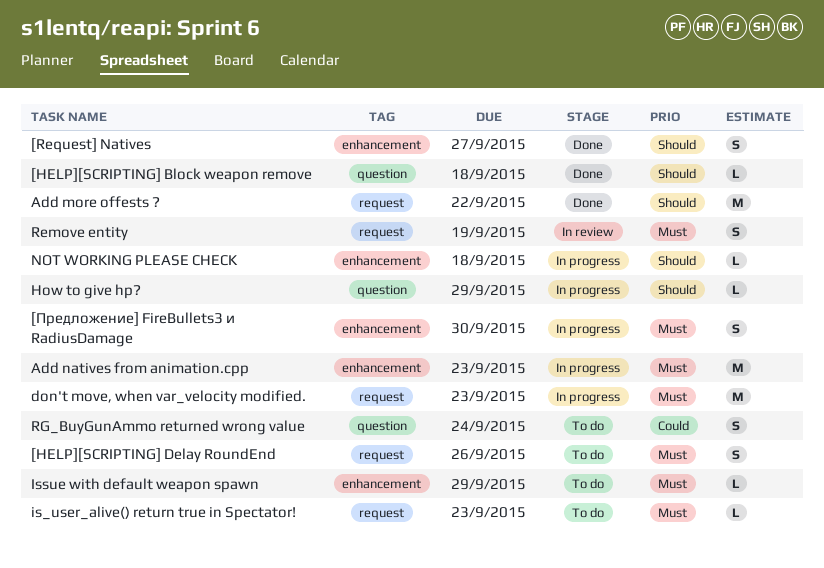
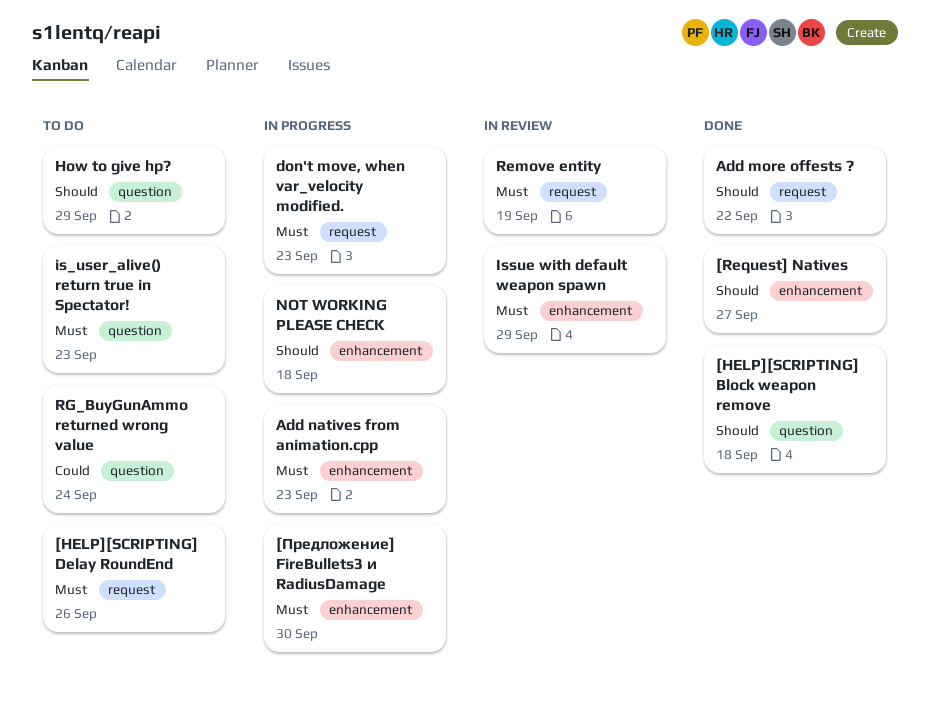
How to give hp?, status: In progress -> To do
is_user_alive() return true in Spectator!, label: request -> question
Issue with default weapon spawn, status: To do -> In review

